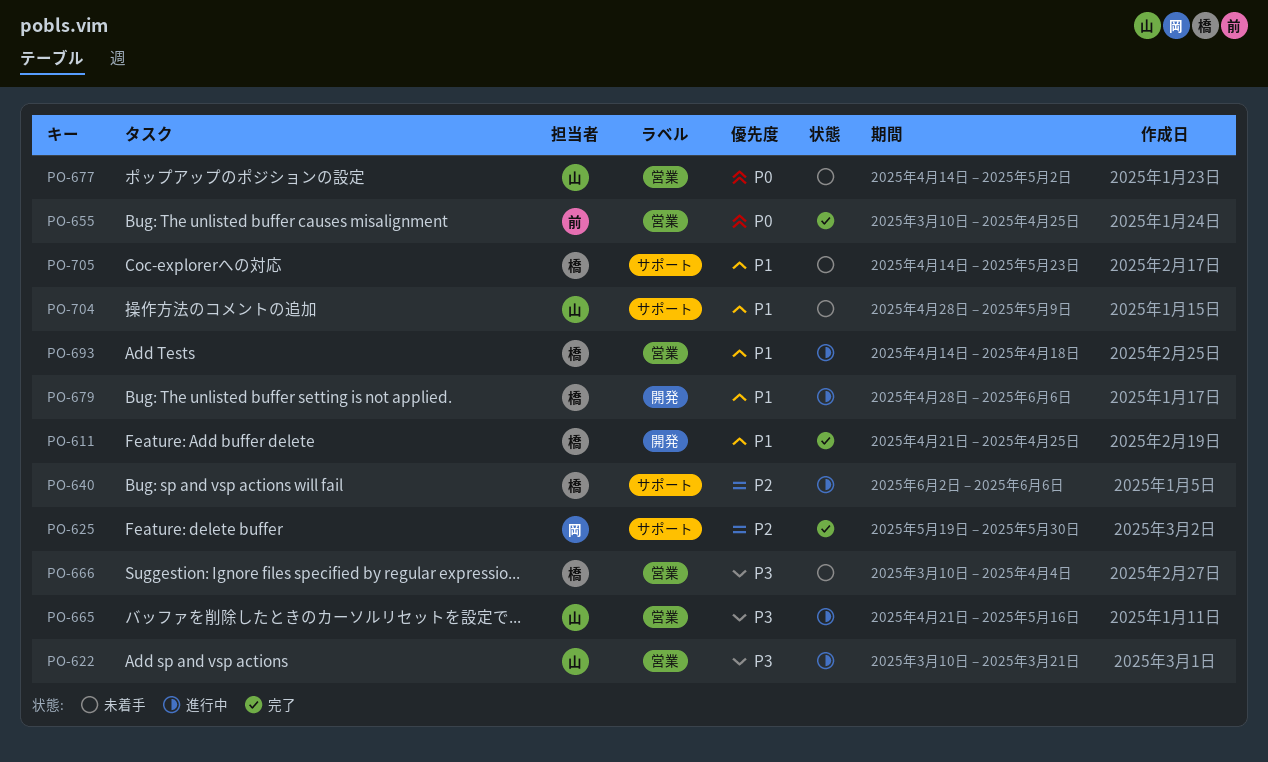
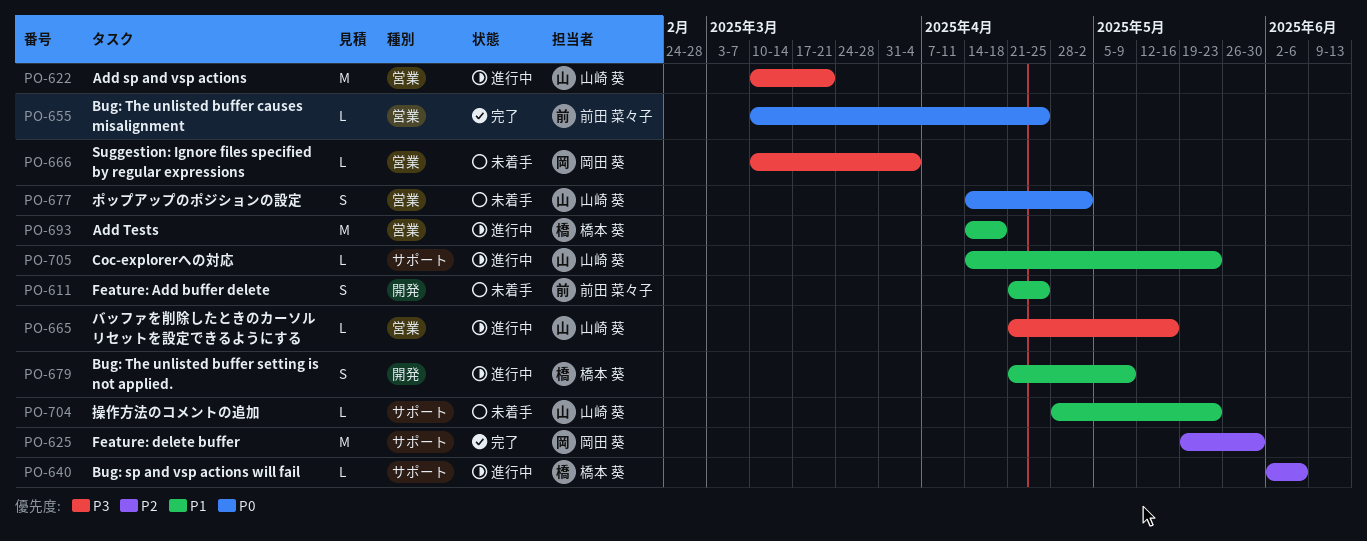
PO-611, status: 完了 -> 未着手
PO-611, owner: 橋本 葵 -> 前田 菜々子
PO-666, owner: 橋本 葵 -> 岡田 葵
PO-679, start: Apr 28 -> Apr 21
PO-679, due: Jun 6 -> May 9
PO-704, due: May 9 -> May 23
PO-705, status: 未着手 -> 進行中
PO-705, owner: 橋本 葵 -> 山崎 葵

